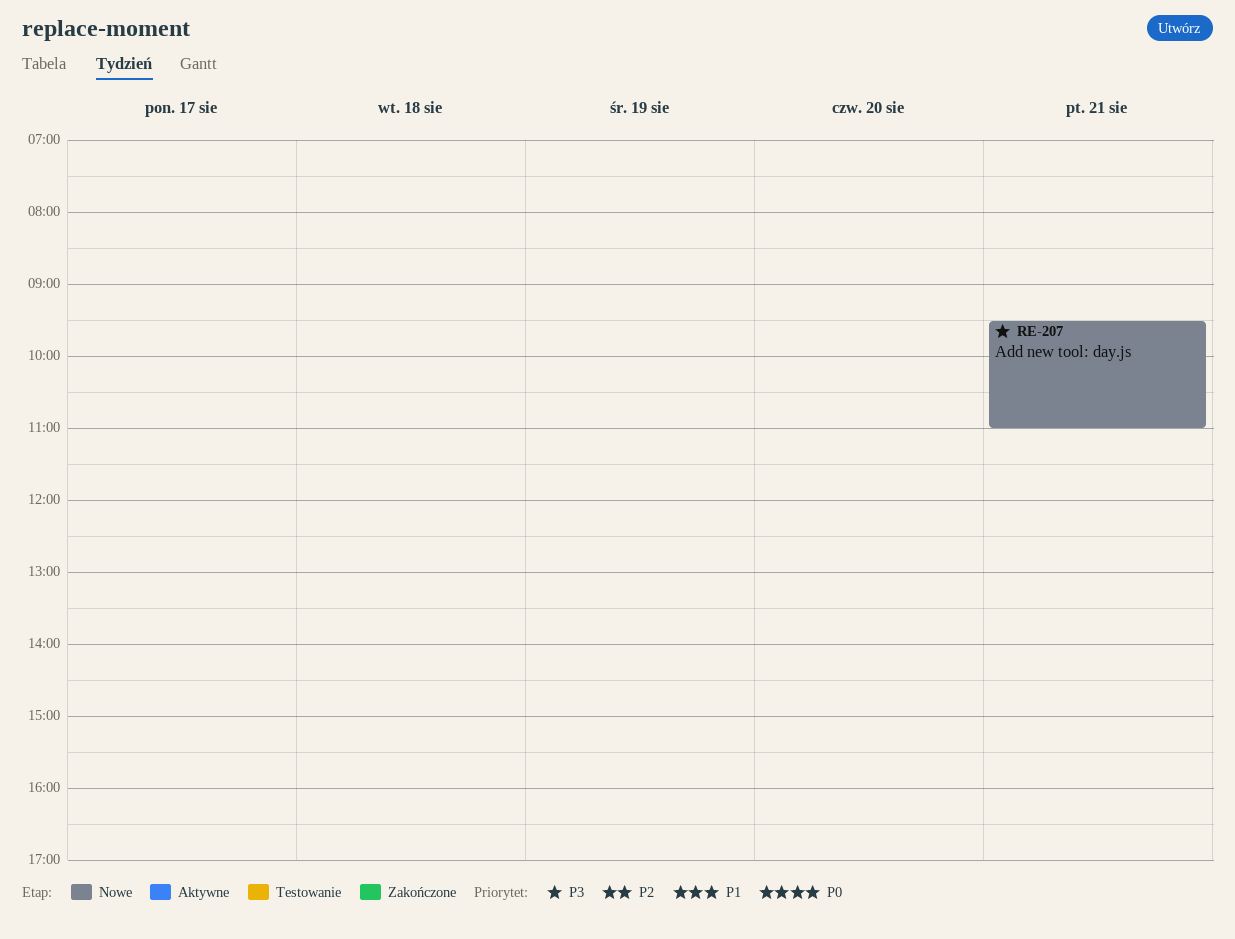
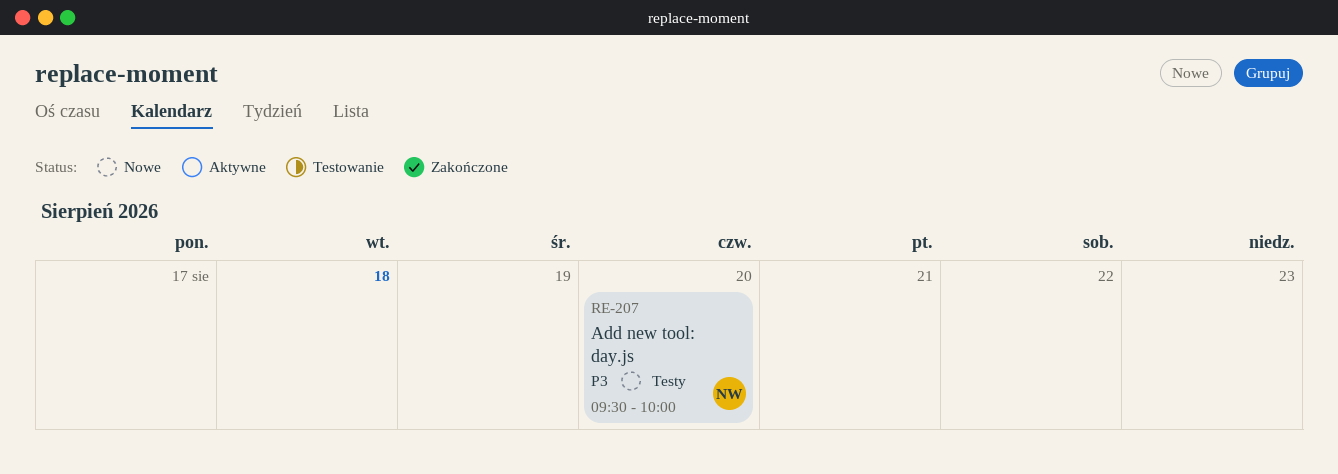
RE-207, day: Aug 21 -> Aug 20
RE-207, ends: 11:00 -> 10:00

